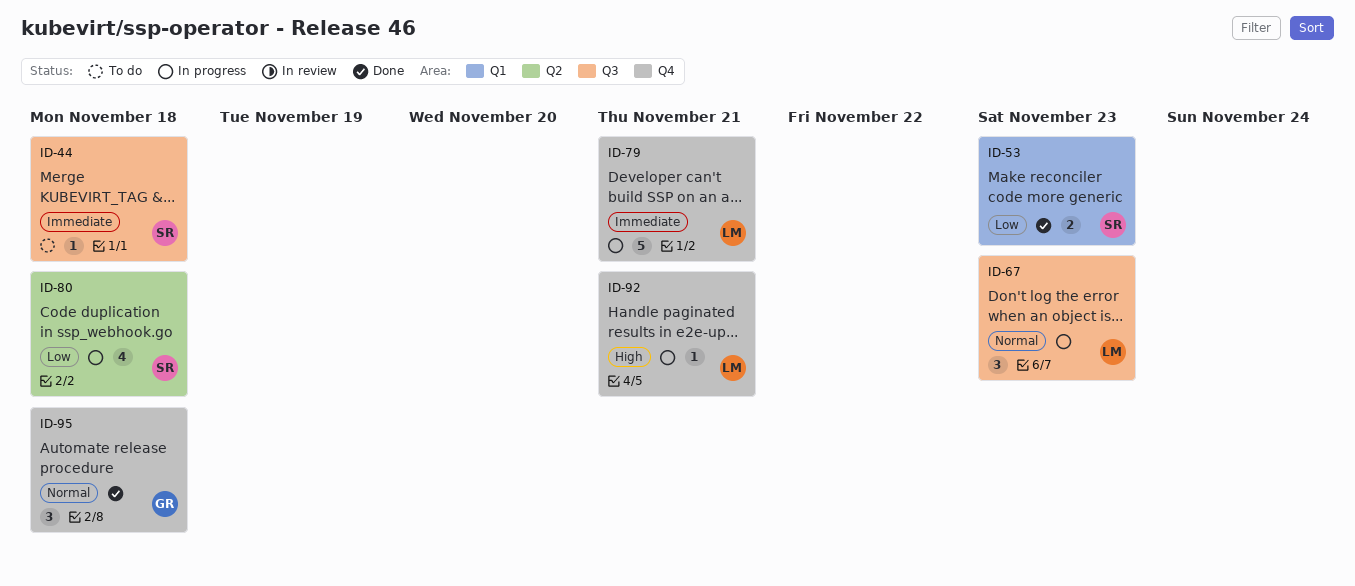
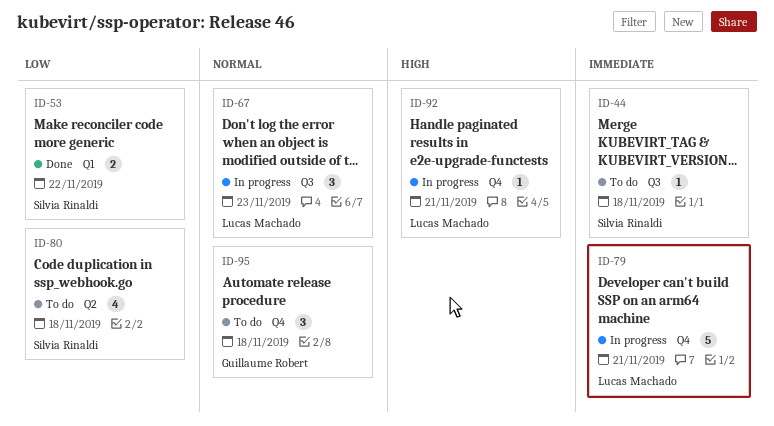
ID-53, due: Nov 23 -> Nov 22
ID-80, status: In progress -> To do
ID-95, status: Done -> To do

